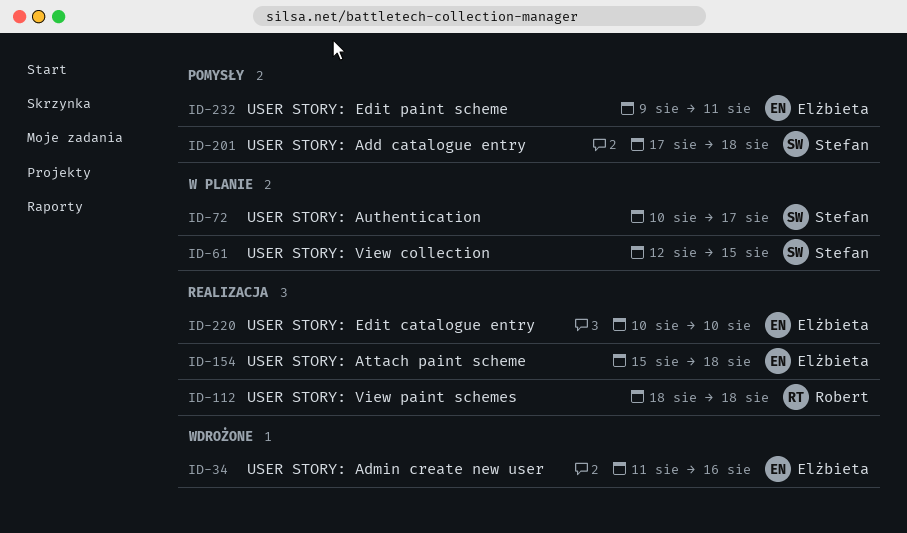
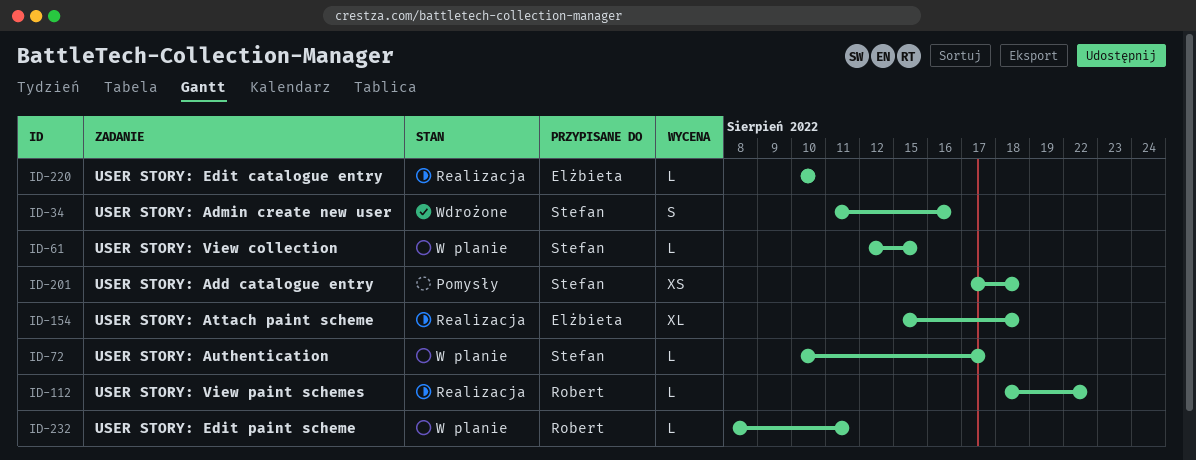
ID-34, owner: Elżbieta -> Stefan
ID-112, due: Aug 18 -> Aug 22
ID-232, status: Pomysły -> W planie
ID-232, owner: Elżbieta -> Robert
ID-232, start: Aug 9 -> Aug 8

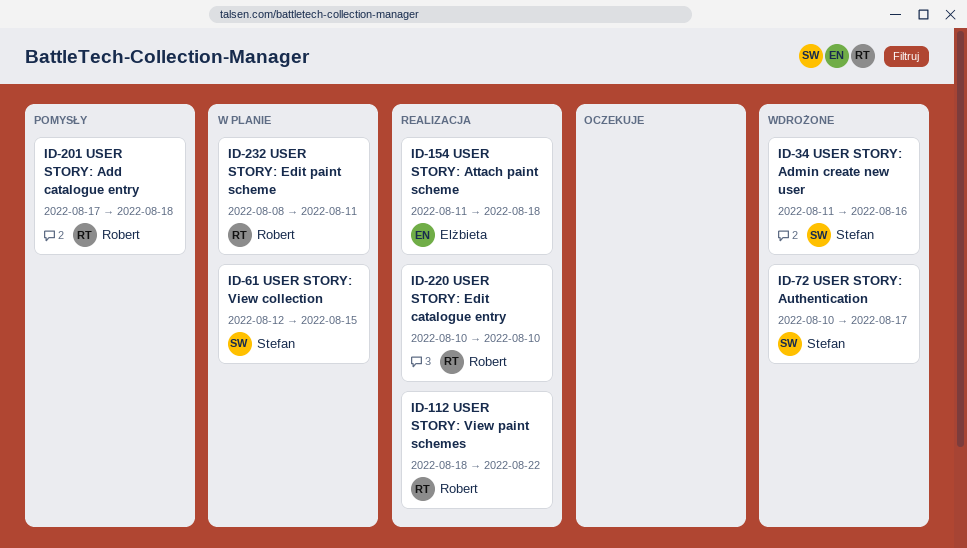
ID-72, status: W planie -> Wdrożone
ID-154, start: Aug 15 -> Aug 11
ID-201, owner: Stefan -> Robert
ID-220, owner: Elżbieta -> Robert

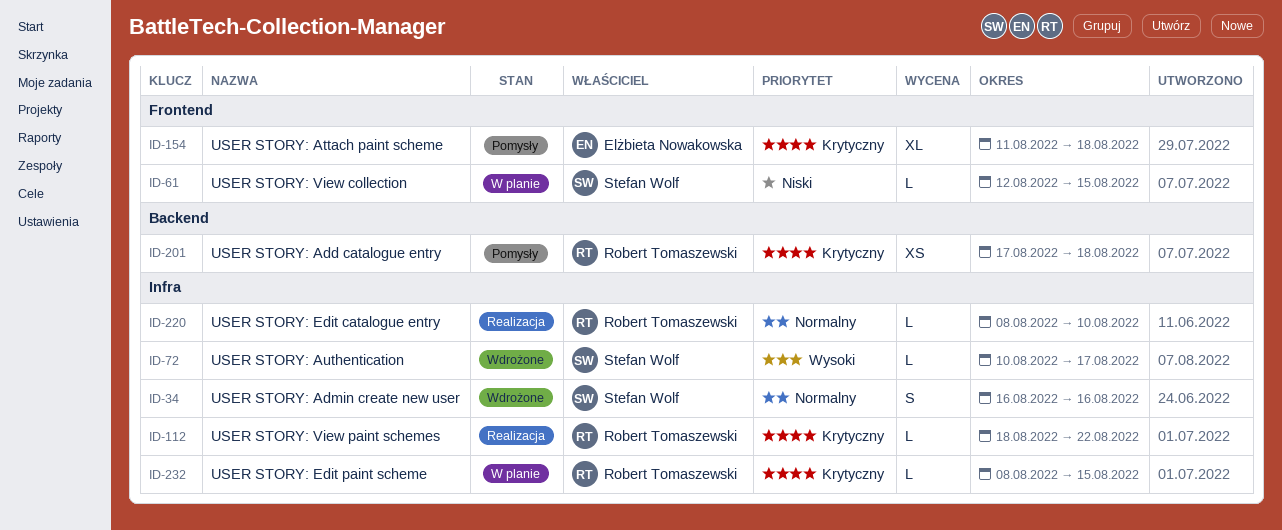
ID-34, start: Aug 11 -> Aug 16
ID-154, status: Realizacja -> Pomysły
ID-220, start: Aug 10 -> Aug 8
ID-232, due: Aug 11 -> Aug 15

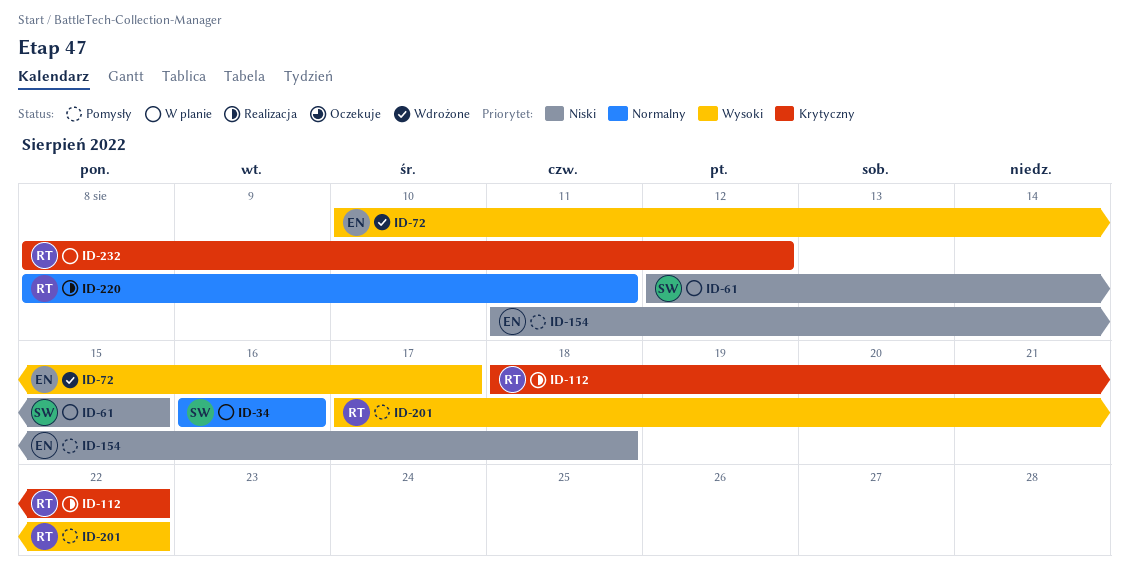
ID-34, status: Wdrożone -> W planie
ID-72, owner: Stefan Wolf -> Elżbieta Nowakowska
ID-154, priority: Krytyczny -> Niski
ID-201, priority: Krytyczny -> Wysoki
ID-201, due: Aug 18 -> Aug 22
ID-220, due: Aug 10 -> Aug 11
ID-232, due: Aug 15 -> Aug 12

